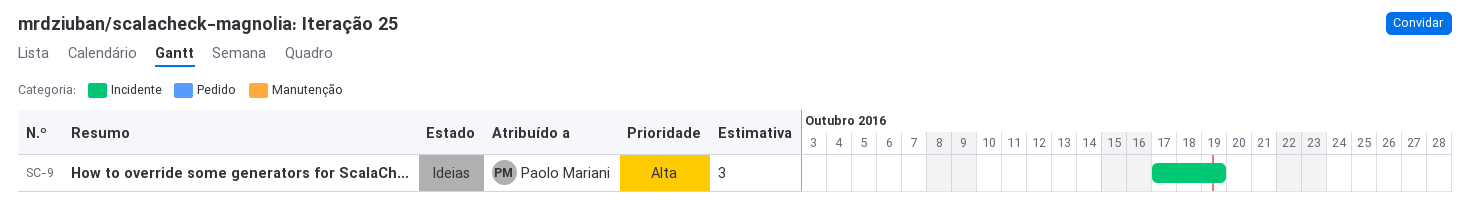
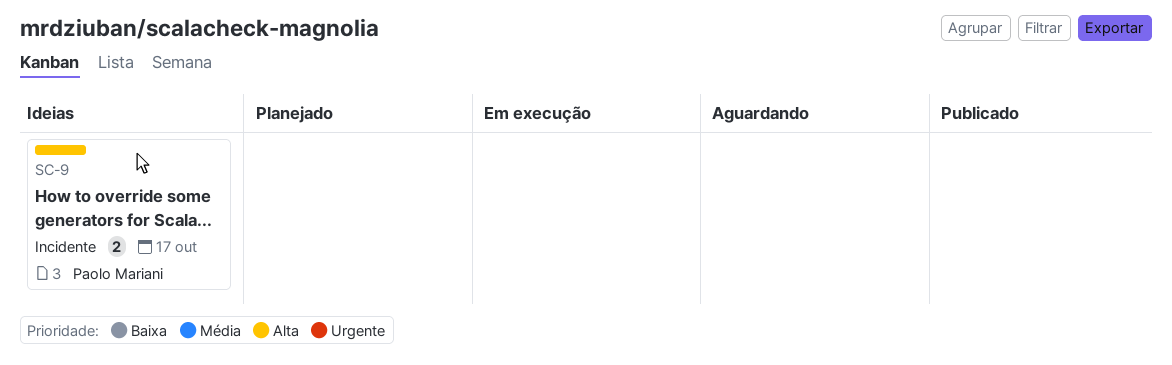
SC-9, estimate: 3 -> 2
SC-9, due: Oct 19 -> Oct 17

